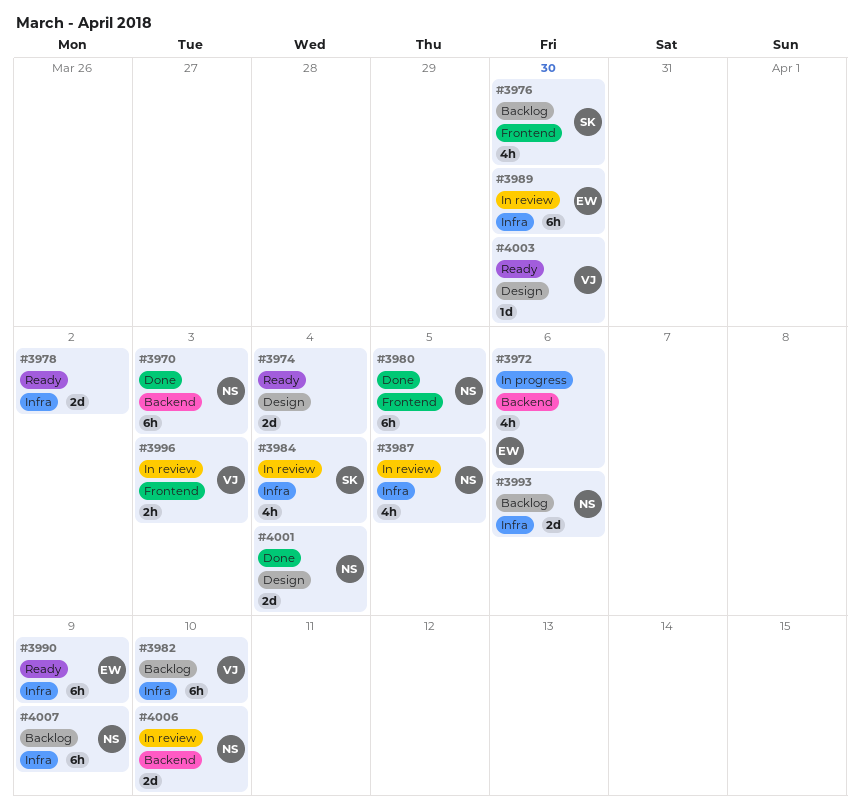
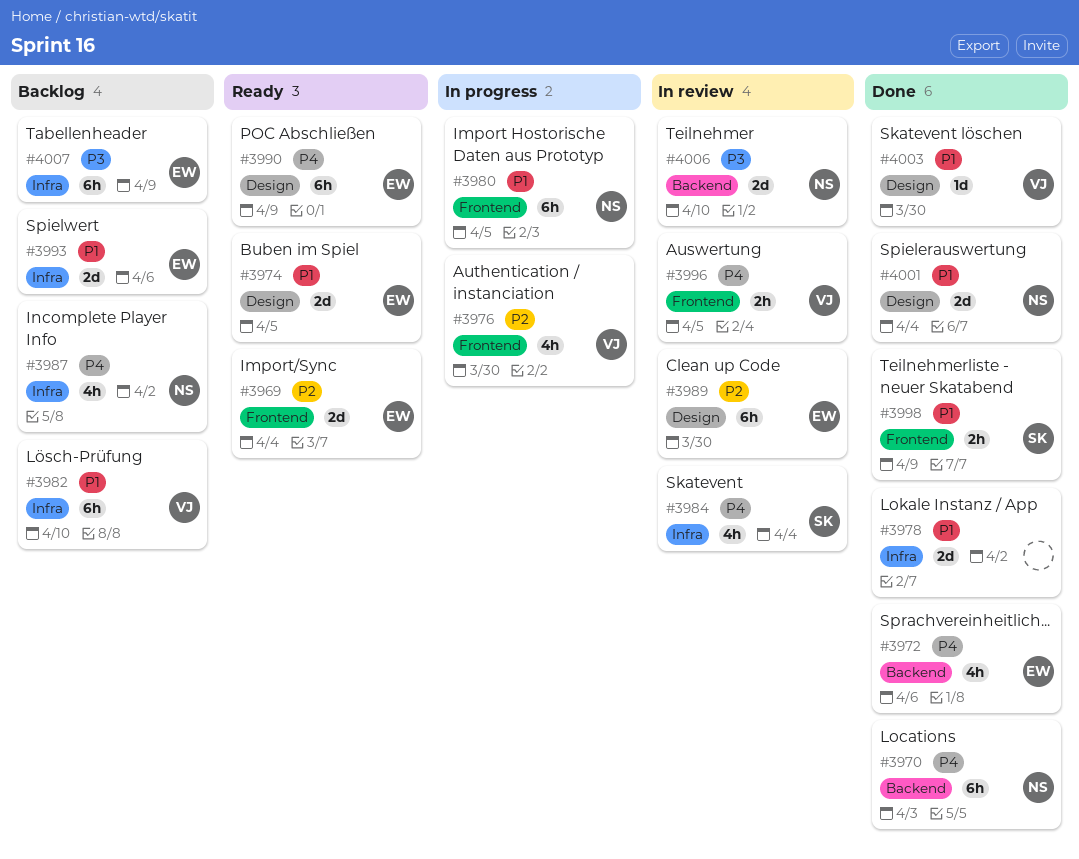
#3969: none -> present
#3972, status: In progress -> Done
#3974, owner: none -> EW
#3974, due: Apr 4 -> Apr 5
#3976, status: Backlog -> In progress
#3976, owner: SK -> VJ
#3978, status: Ready -> Done
#3980, status: Done -> In progress
#3987, status: In review -> Backlog
#3987, due: Apr 5 -> Apr 2
#3989, label: Infra -> Design
#3990, label: Infra -> Design
#3993, owner: NS -> EW
#3996, due: Apr 3 -> Apr 5
#3998: none -> present
#4003, status: Ready -> Done
#4007, owner: NS -> EW

